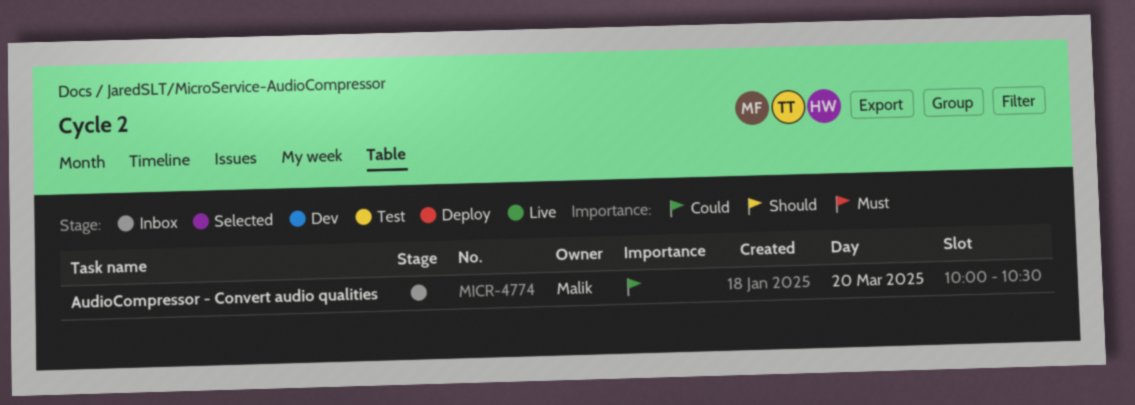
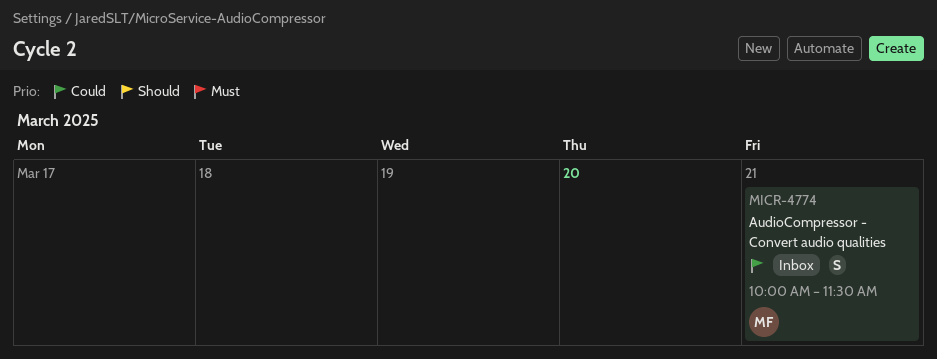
MICR-4774, day: Mar 20 -> Mar 21
MICR-4774, ends: 10:30 -> 11:30

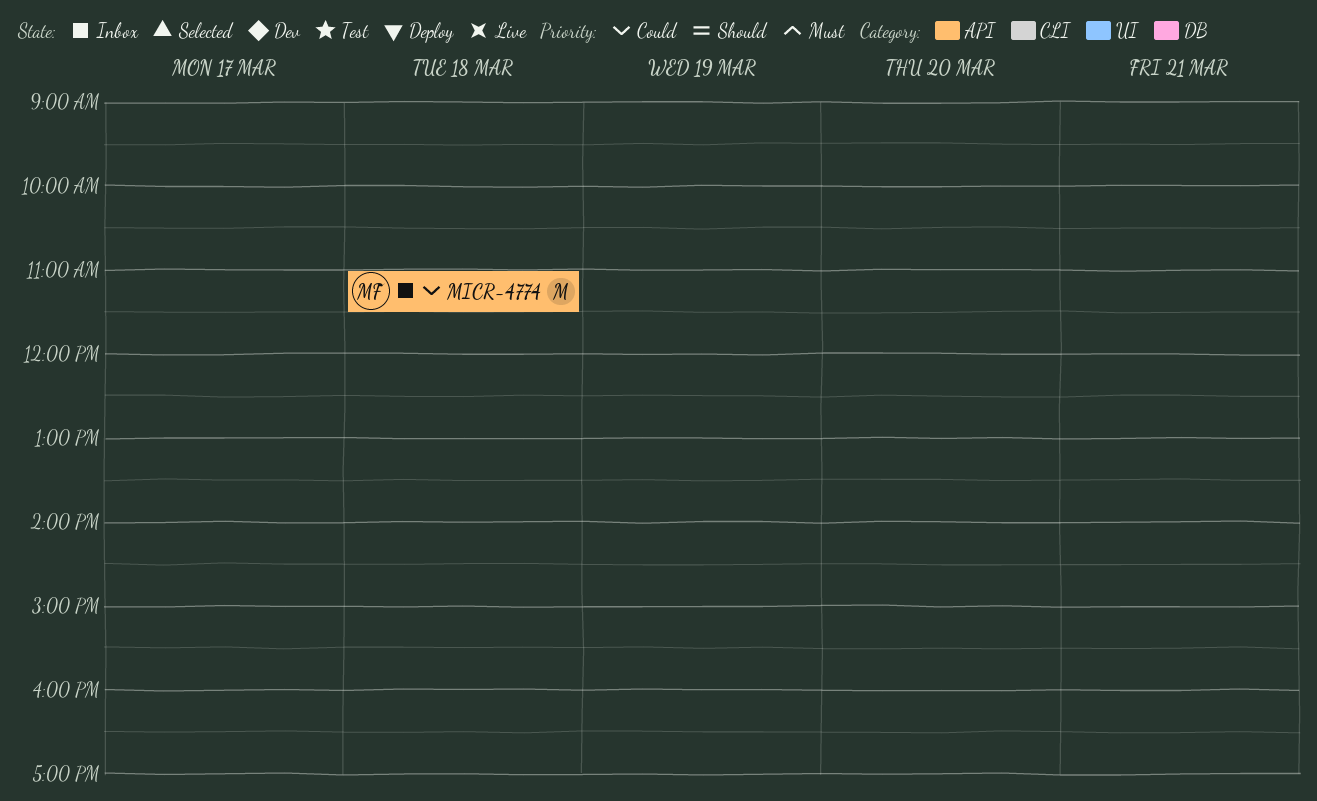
MICR-4774, estimate: S -> M
MICR-4774, day: Mar 21 -> Mar 18
MICR-4774, begins: 10:00 -> 11:00

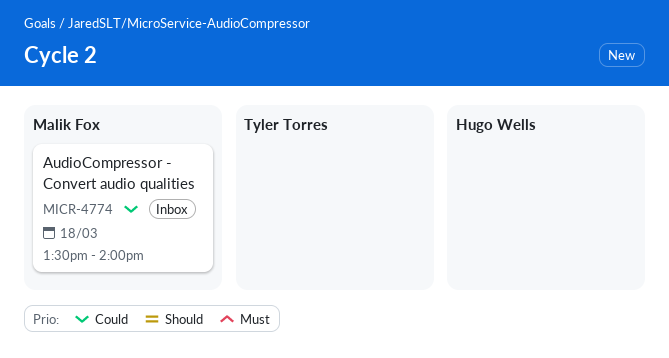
MICR-4774, begins: 11:00 -> 13:30
MICR-4774, ends: 11:30 -> 14:00

